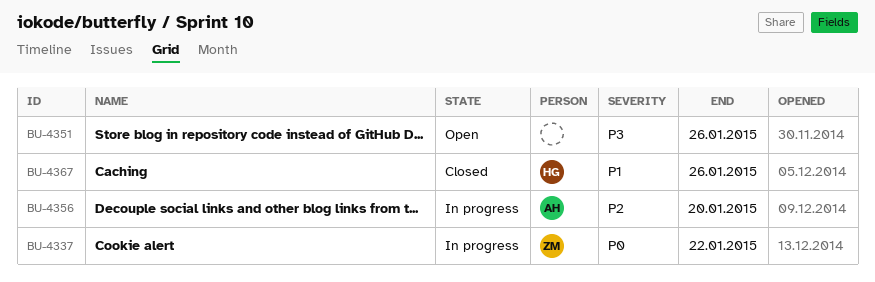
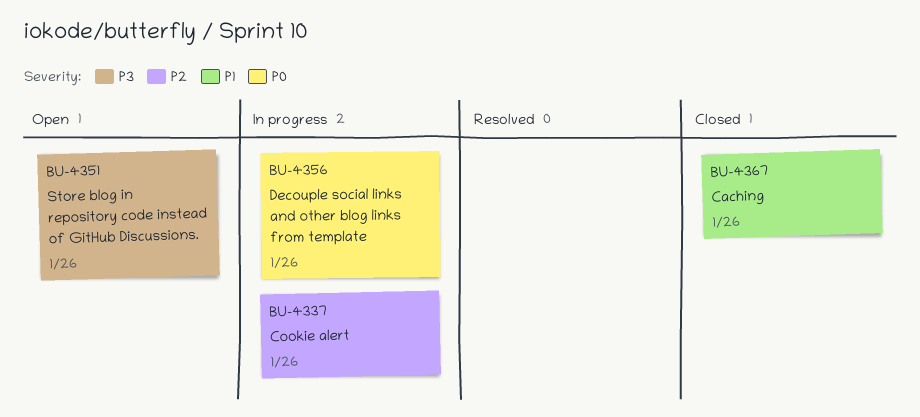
BU-4337, priority: P0 -> P2
BU-4337, due: Jan 22 -> Jan 26
BU-4356, priority: P2 -> P0
BU-4356, due: Jan 20 -> Jan 26

